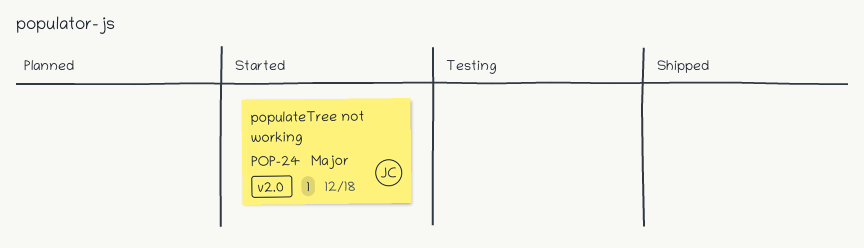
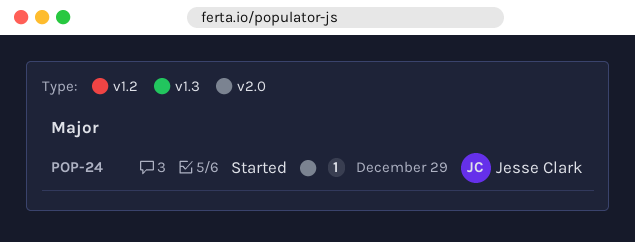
POP-24, due: Dec 18 -> Dec 29

